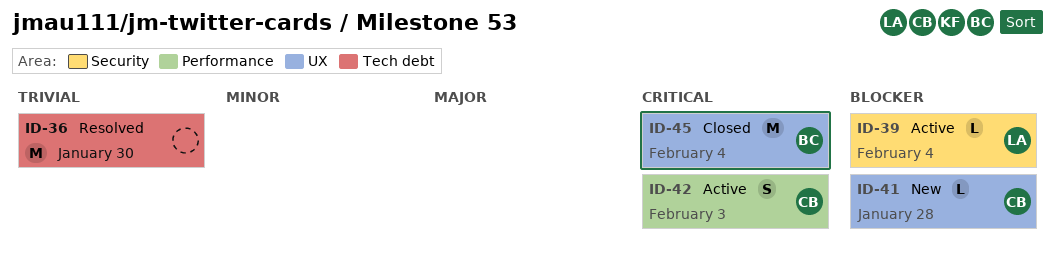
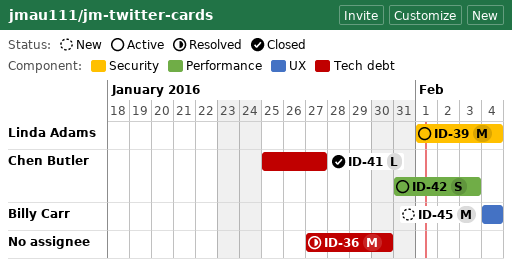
ID-39, estimate: L -> M
ID-41, status: New -> Closed
ID-41, label: UX -> Tech debt
ID-41, due: Jan 28 -> Jan 27
ID-45, status: Closed -> New

